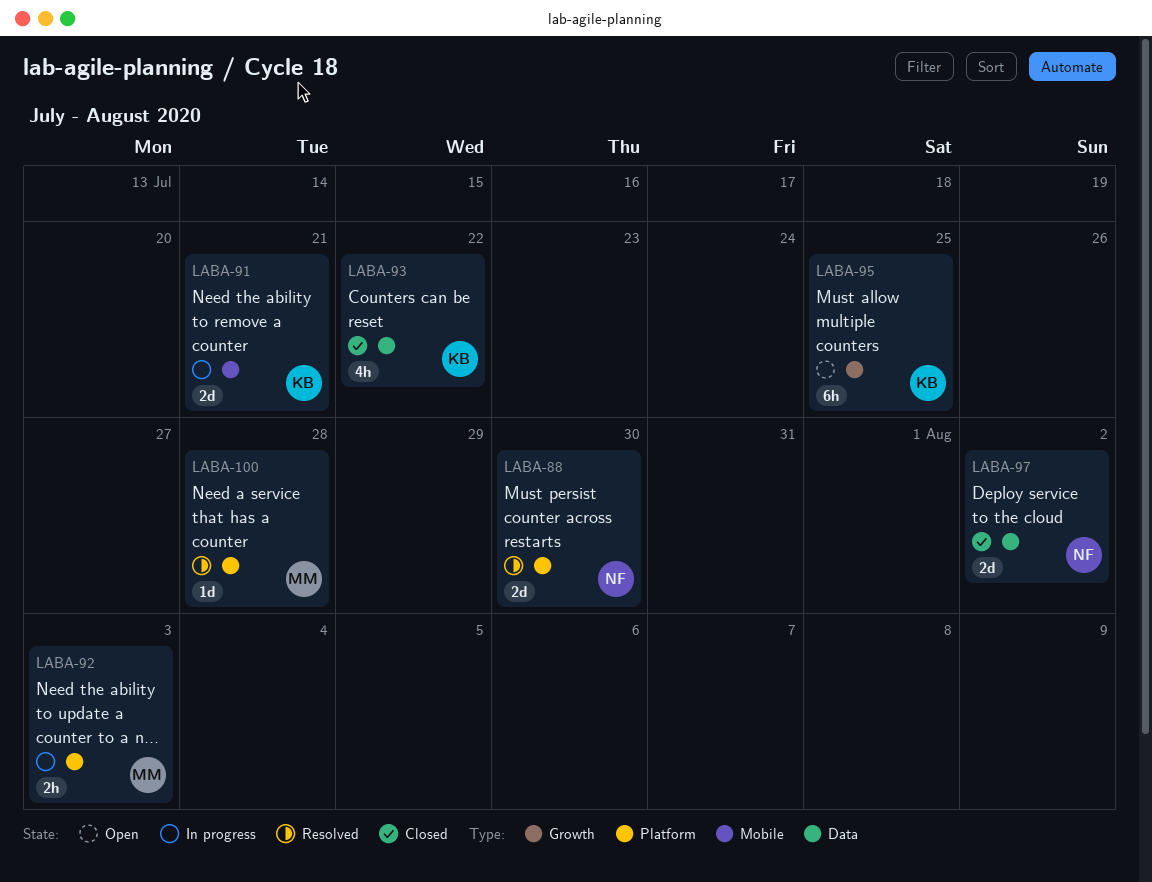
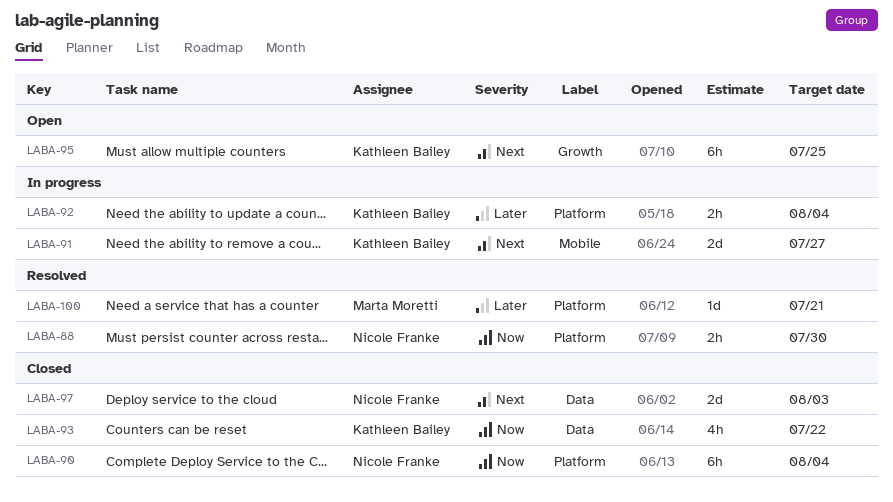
LABA-88, estimate: 2d -> 2h
LABA-90: none -> present
LABA-91, due: Jul 21 -> Jul 27
LABA-92, owner: Marta Moretti -> Kathleen Bailey
LABA-92, due: Aug 3 -> Aug 4
LABA-97, due: Aug 2 -> Aug 3
LABA-100, due: Jul 28 -> Jul 21

